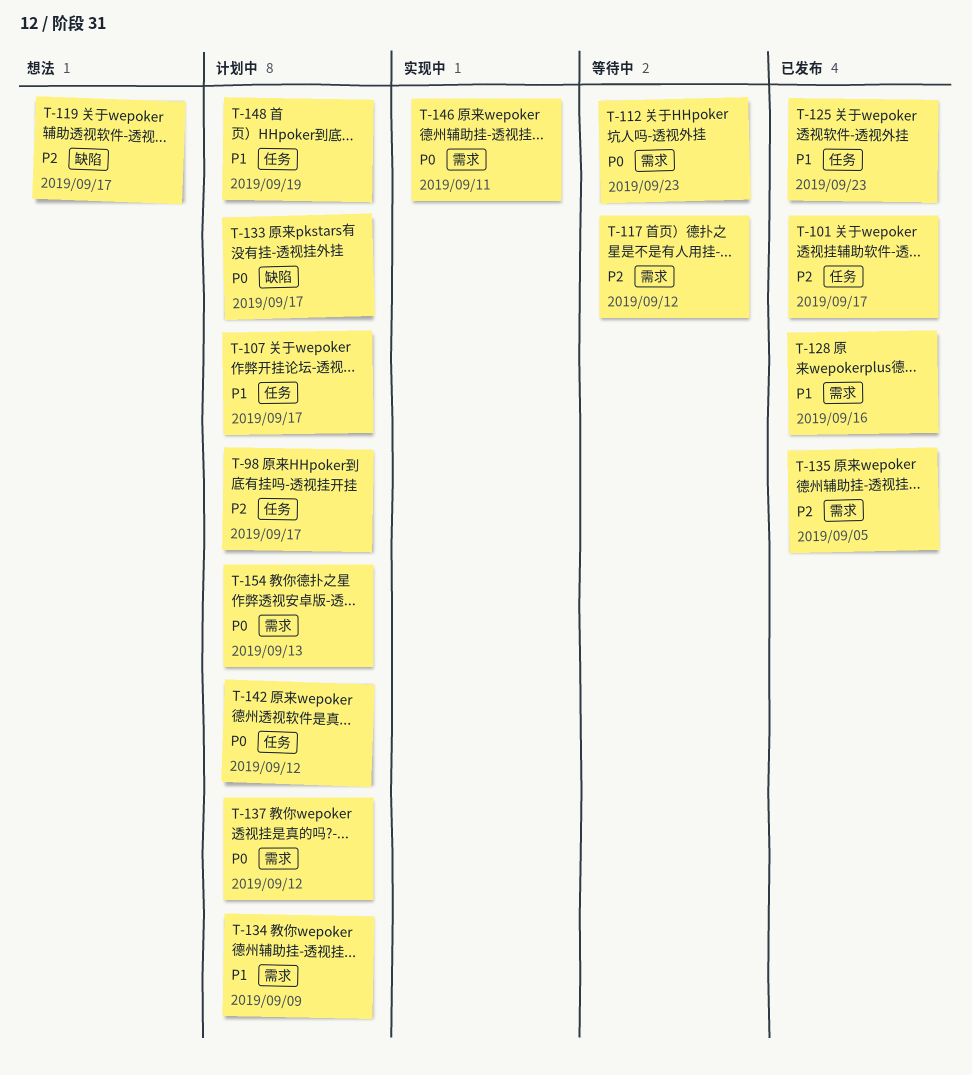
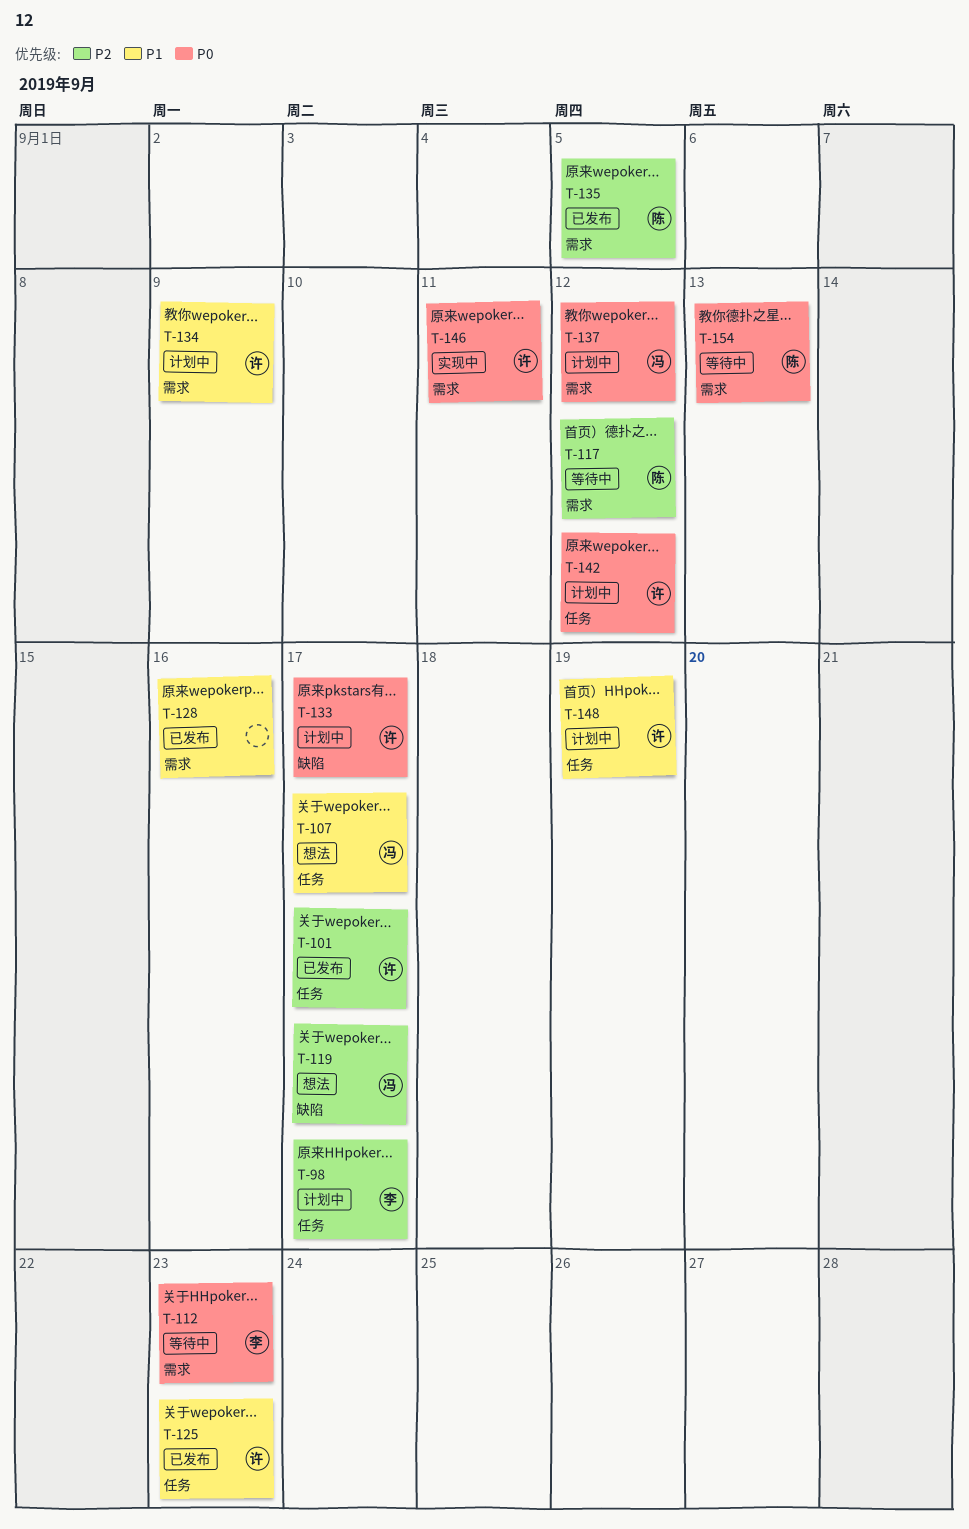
T-107, status: 计划中 -> 想法
T-154, status: 计划中 -> 等待中

